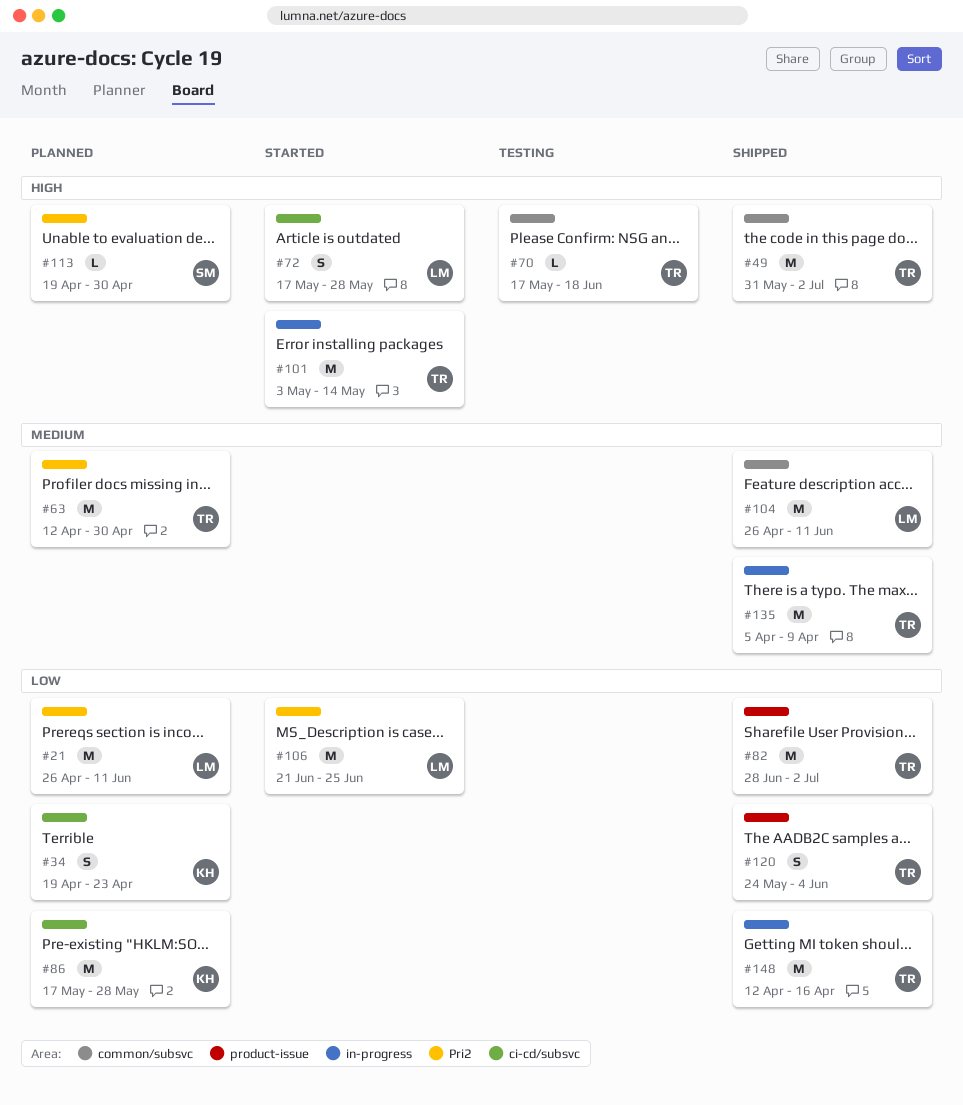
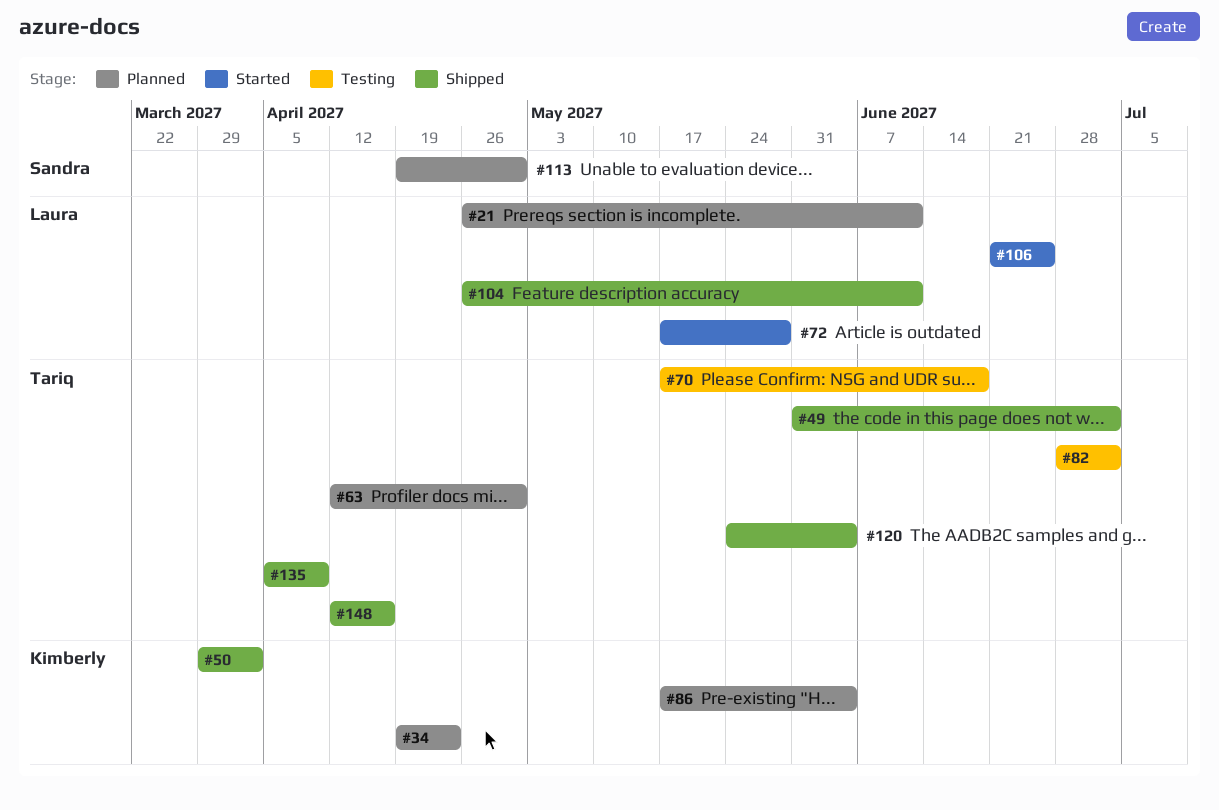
#50: none -> present
#82, status: Shipped -> Testing
#86, due: May 28 -> Jun 4
#101: present -> none

